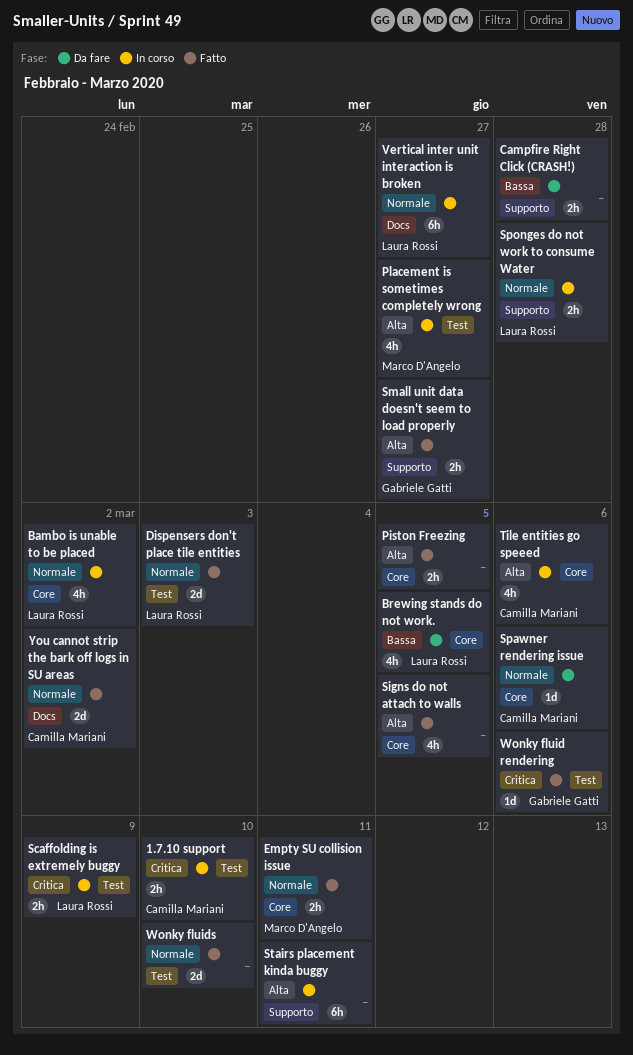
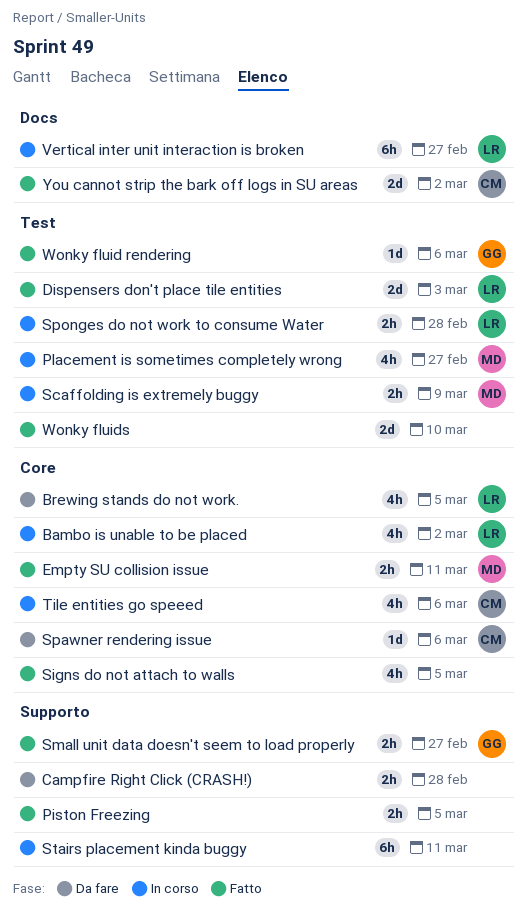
1.7.10 support: present -> none
Piston Freezing, label: Core -> Supporto
Scaffolding is extremely buggy, owner: Laura Rossi -> Marco D'Angelo
Sponges do not work to consume Water, label: Supporto -> Test

